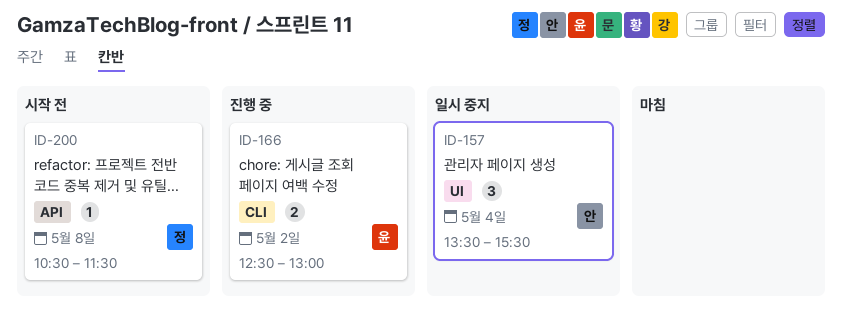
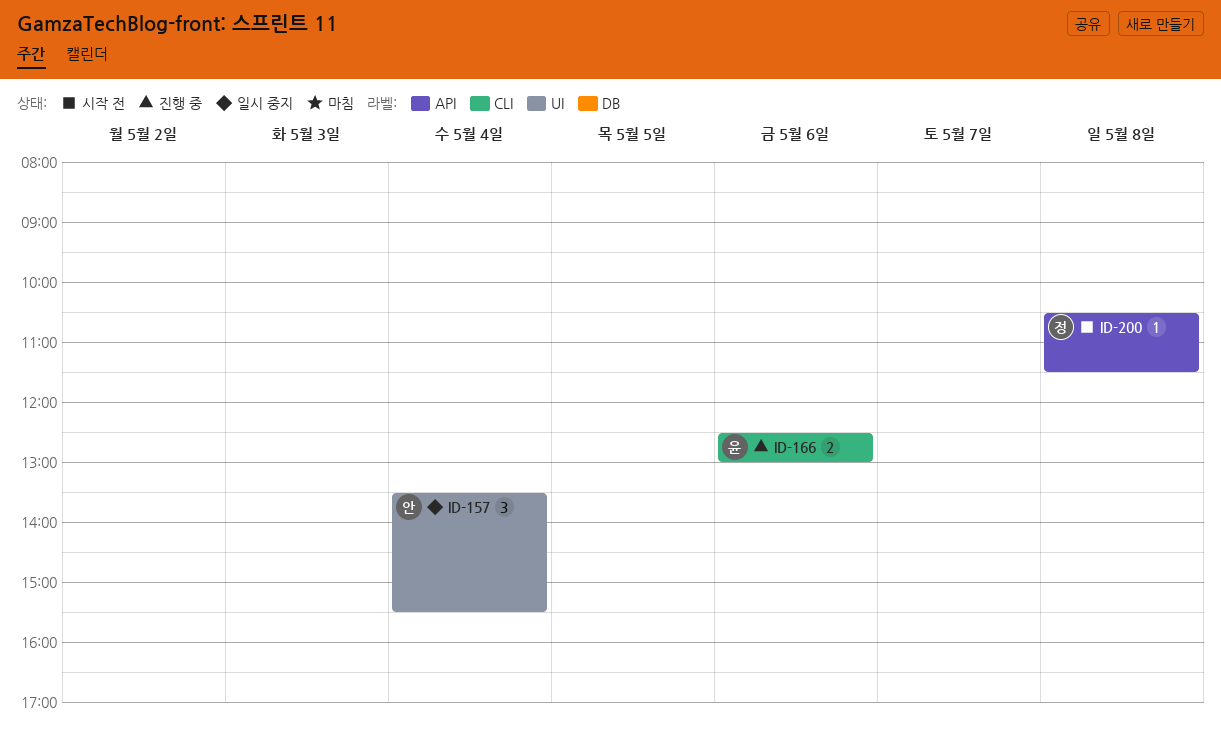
ID-166, day: May 2 -> May 6

